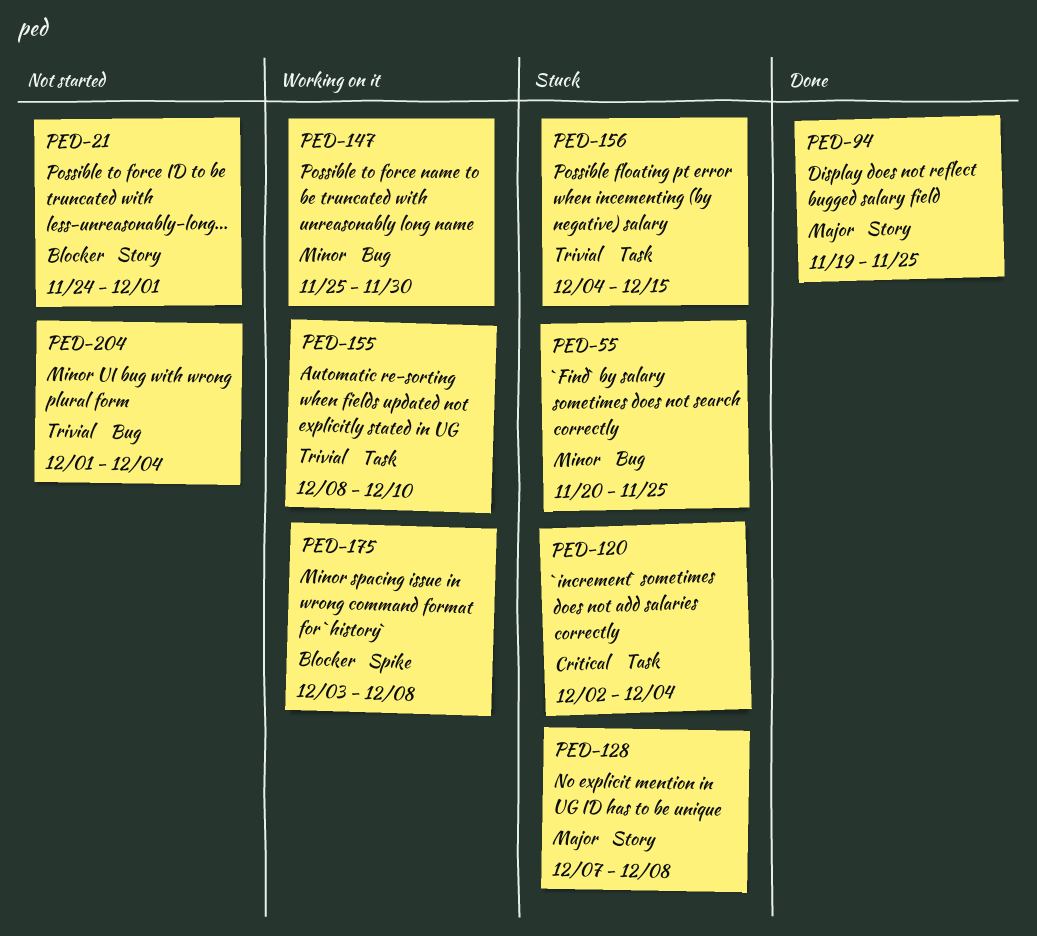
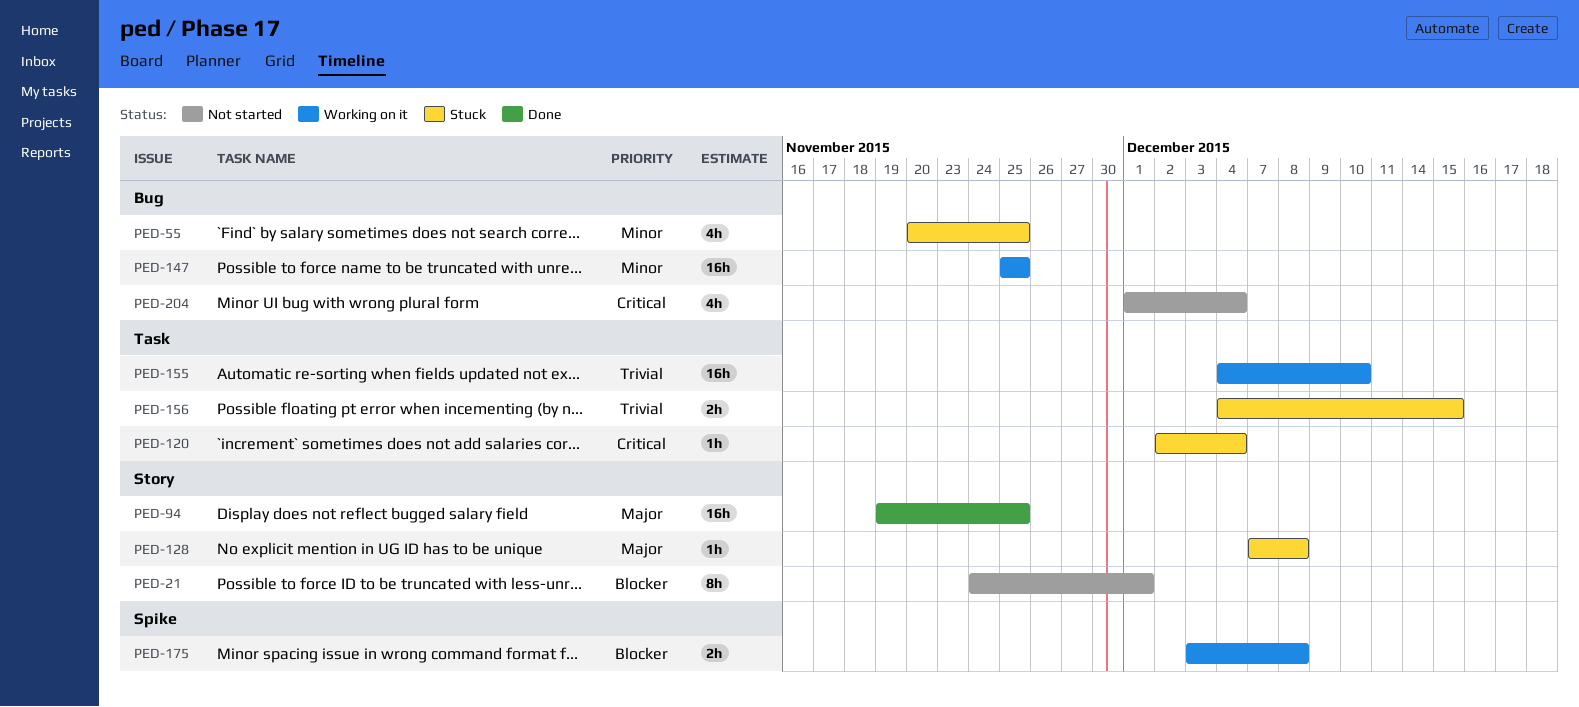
PED-147, due: Nov 30 -> Nov 25
PED-155, start: Dec 8 -> Dec 4
PED-204, priority: Trivial -> Critical

